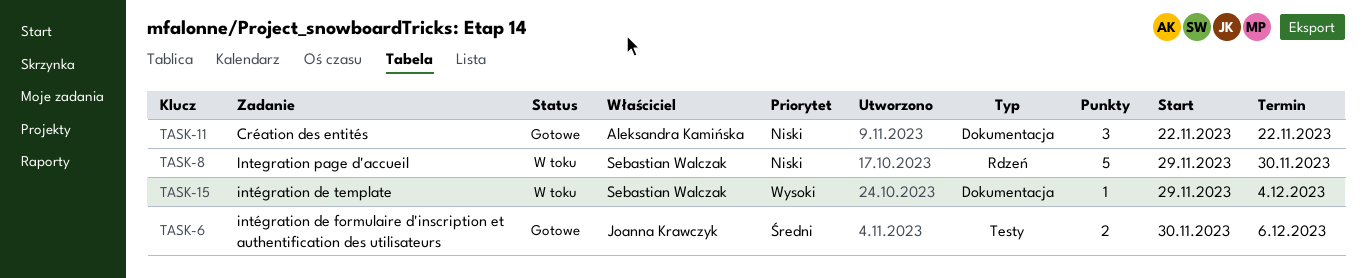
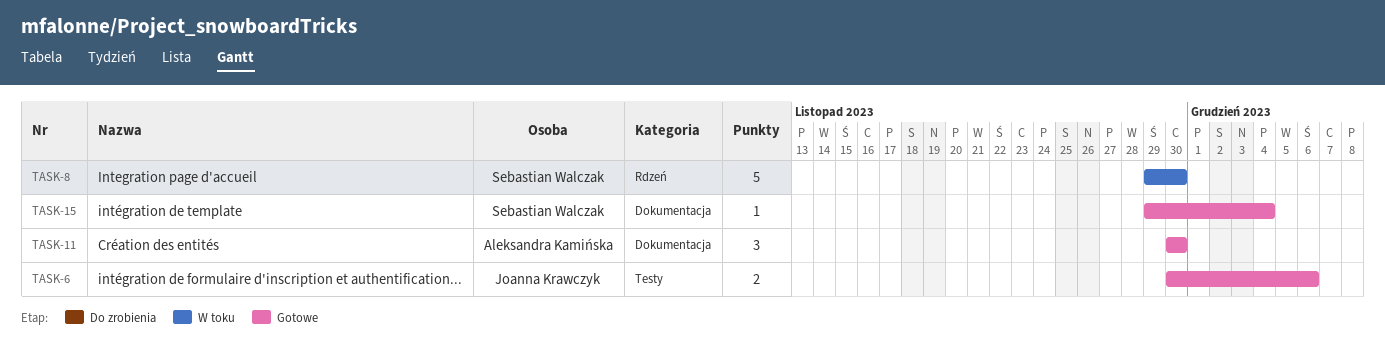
TASK-11, start: Nov 22 -> Nov 30
TASK-11, due: Nov 22 -> Nov 30
TASK-15, status: W toku -> Gotowe

